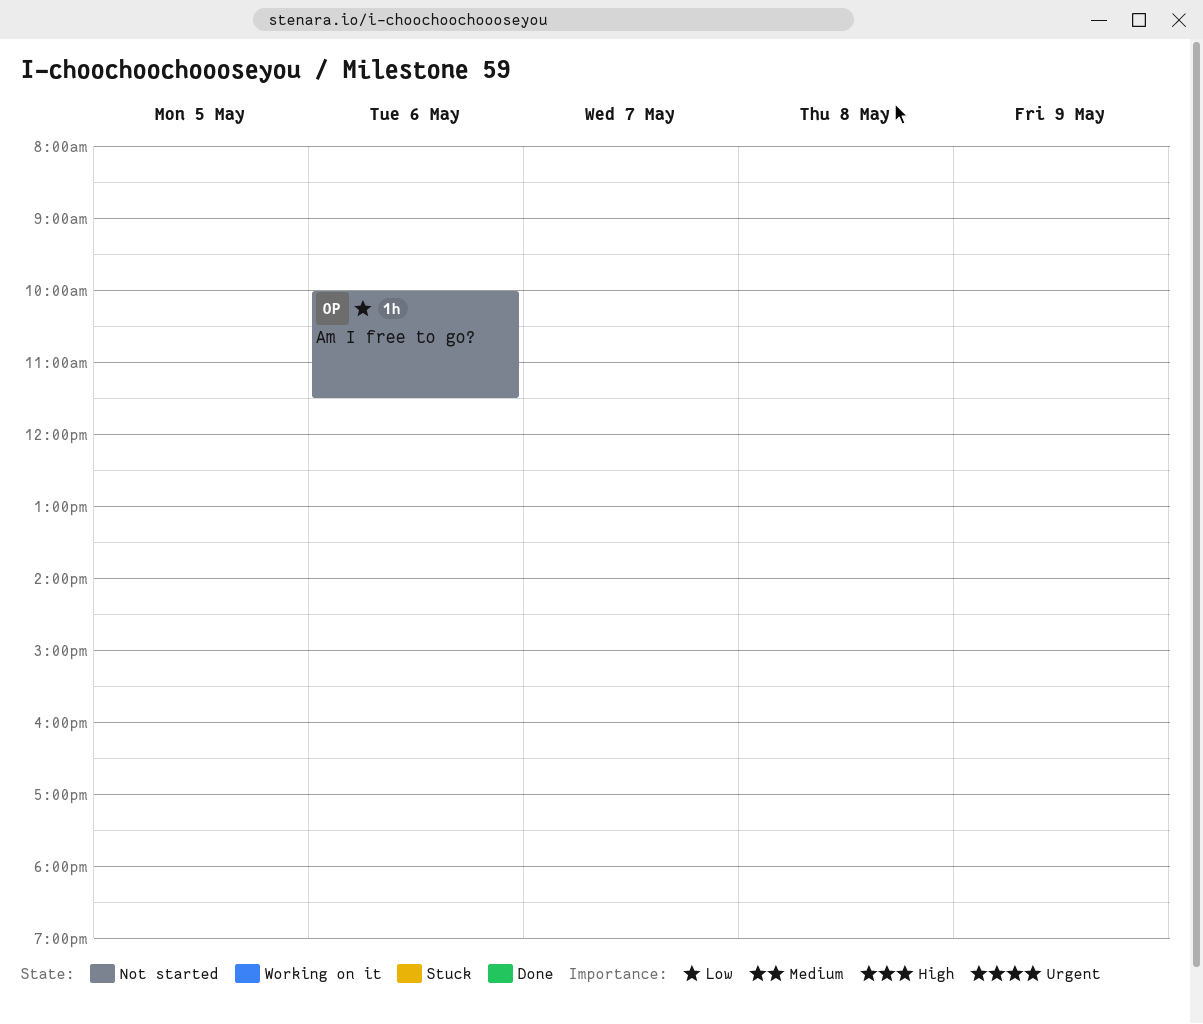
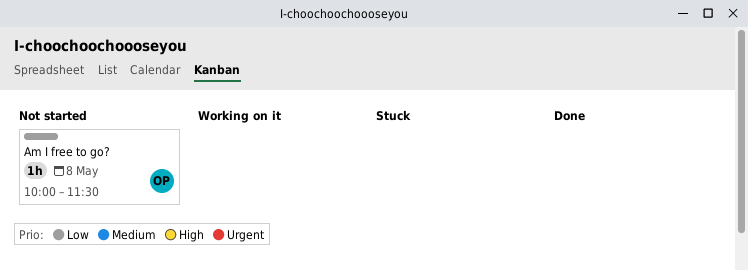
Am I free to go?, day: May 6 -> May 8

